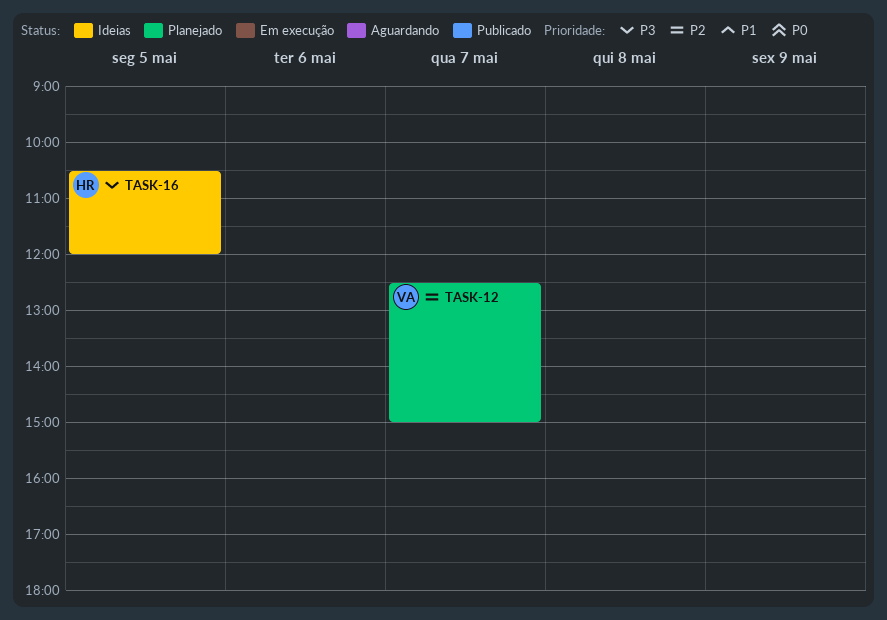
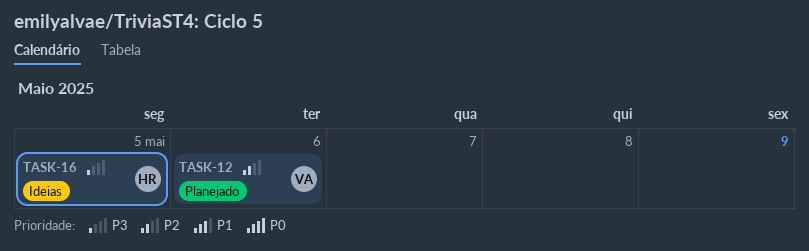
TASK-12, day: May 7 -> May 6

